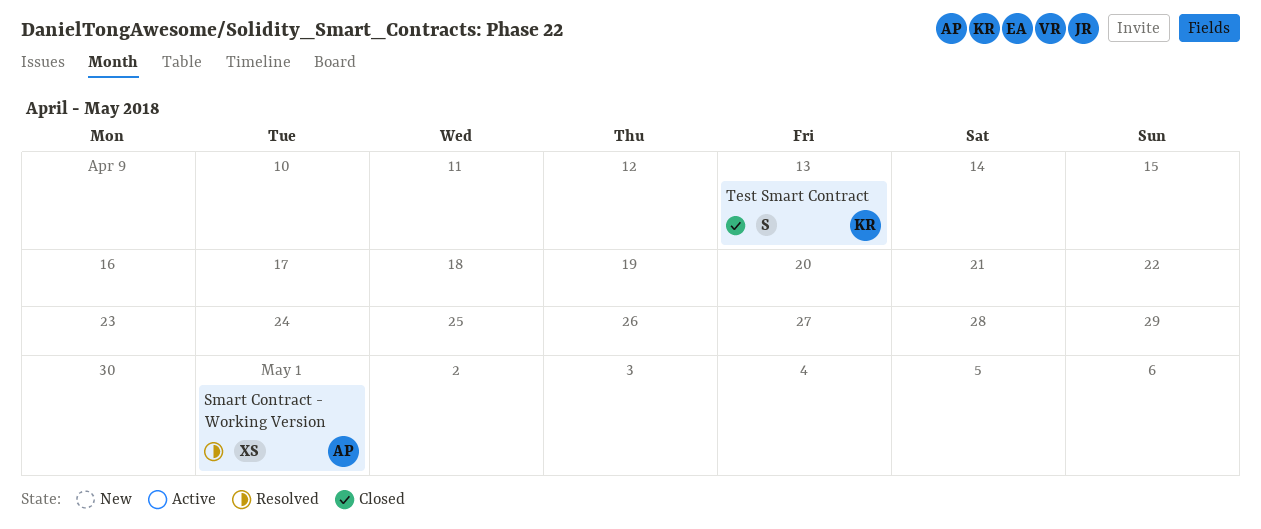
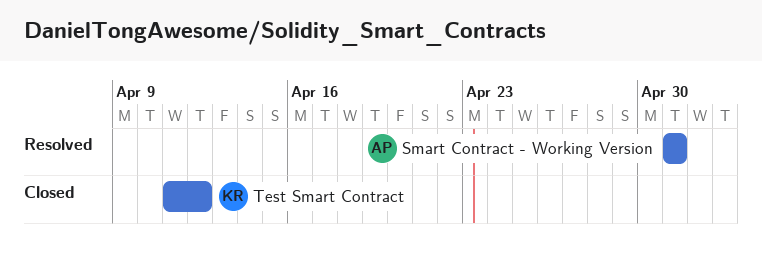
Test Smart Contract, due: Apr 13 -> Apr 12

